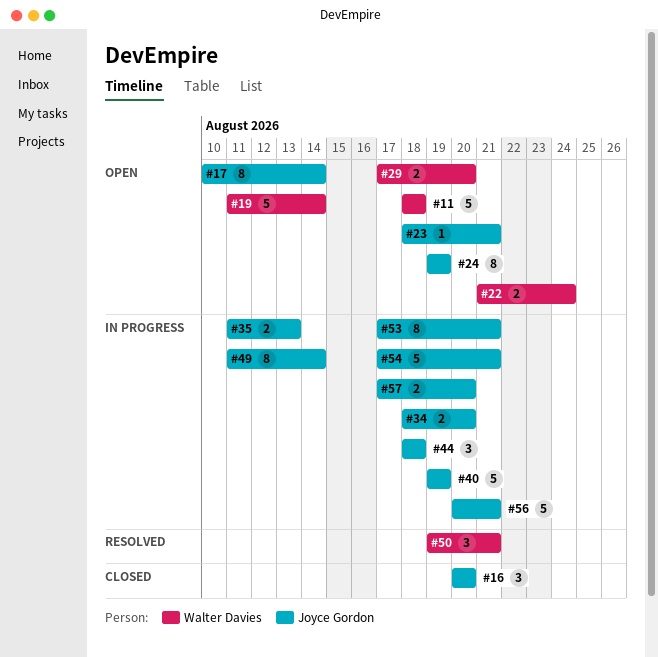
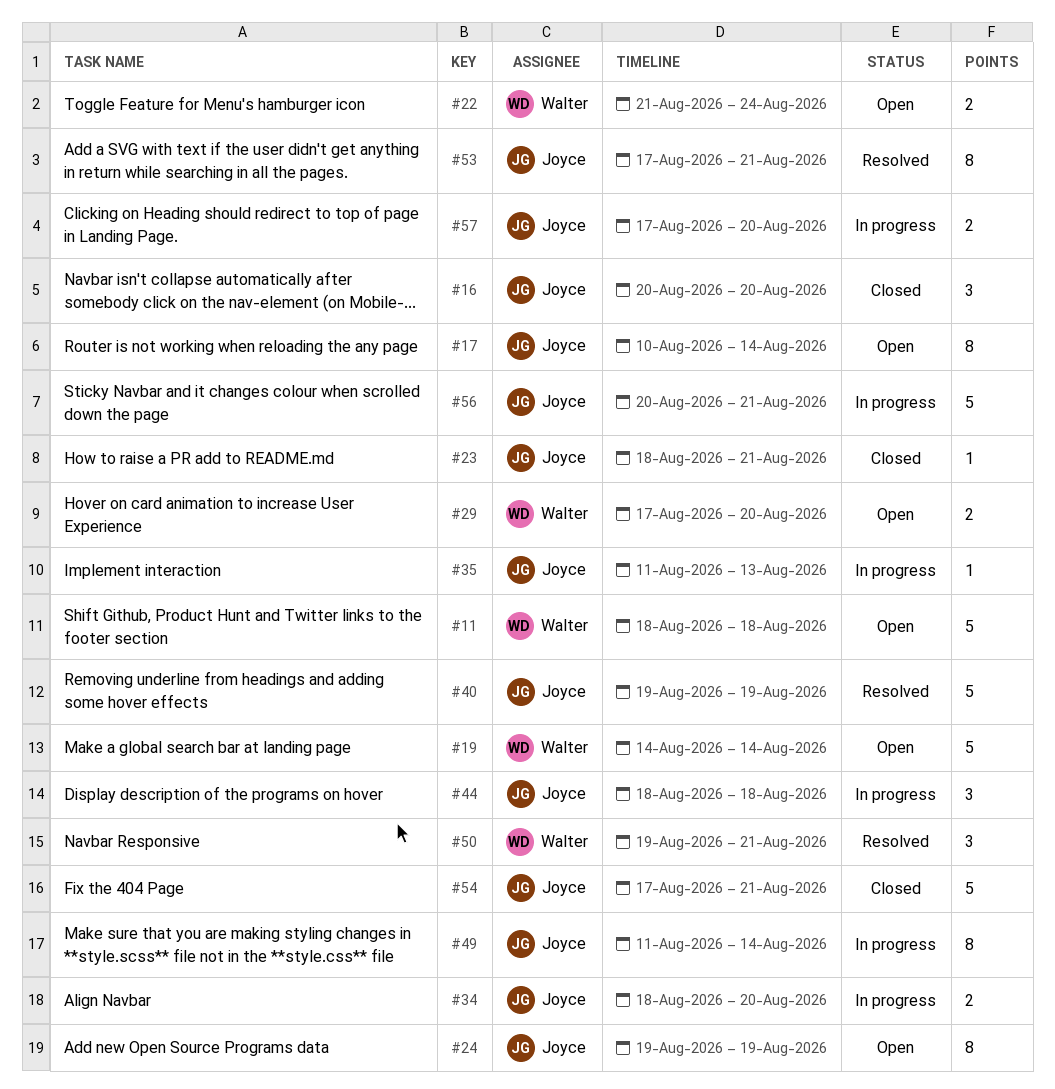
#19, start: Aug 11 -> Aug 14
#23, status: Open -> Closed
#35, estimate: 2 -> 1
#40, status: In progress -> Resolved
#53, status: In progress -> Resolved
#54, status: In progress -> Closed

